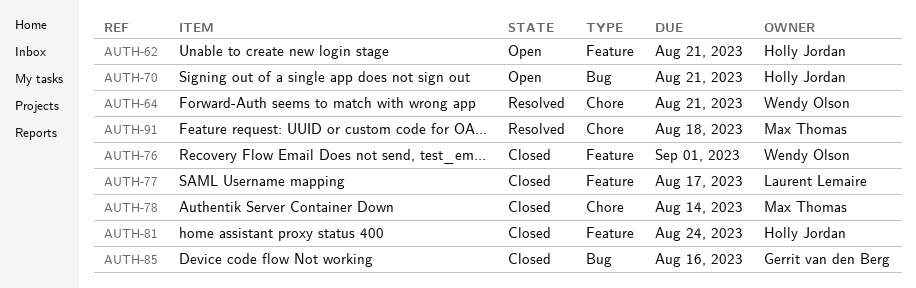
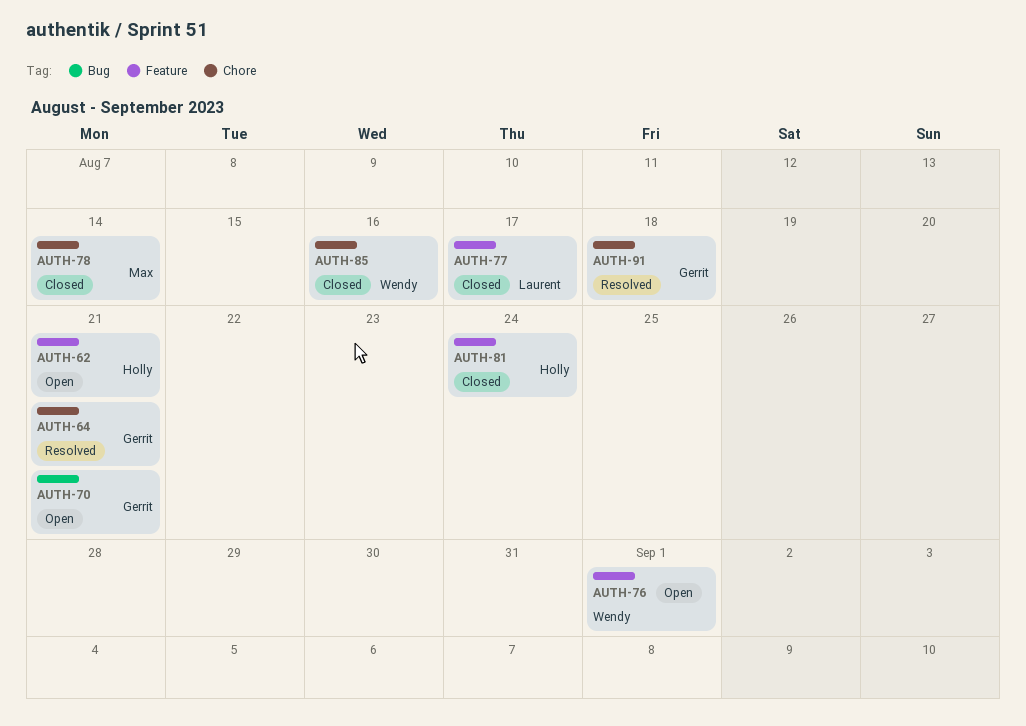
AUTH-64, owner: Wendy Olson -> Gerrit van den Berg
AUTH-70, owner: Holly Jordan -> Gerrit van den Berg
AUTH-76, status: Closed -> Open
AUTH-85, owner: Gerrit van den Berg -> Wendy Olson
AUTH-85, label: Bug -> Chore
AUTH-91, owner: Max Thomas -> Gerrit van den Berg

